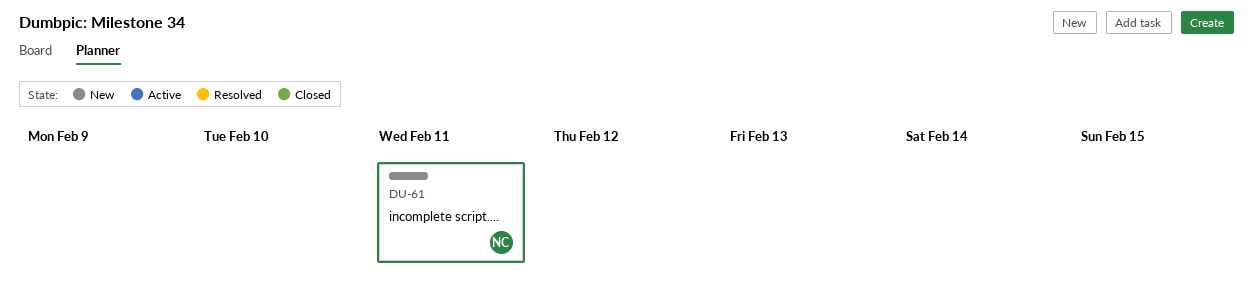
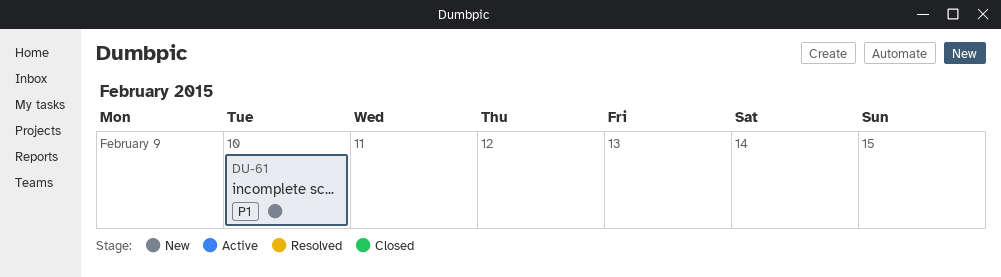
DU-61, due: Feb 11 -> Feb 10

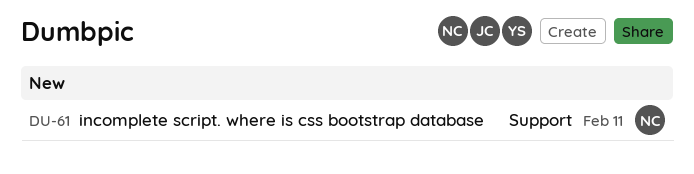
DU-61, due: Feb 10 -> Feb 11

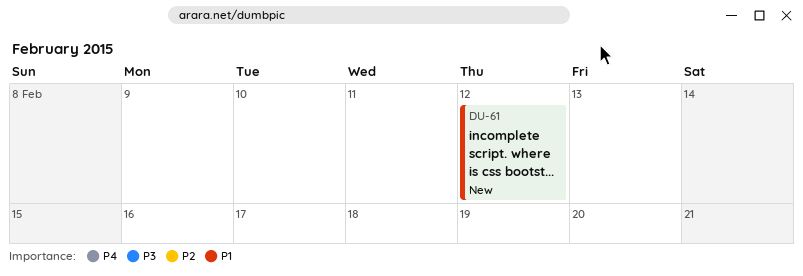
DU-61, due: Feb 11 -> Feb 12

